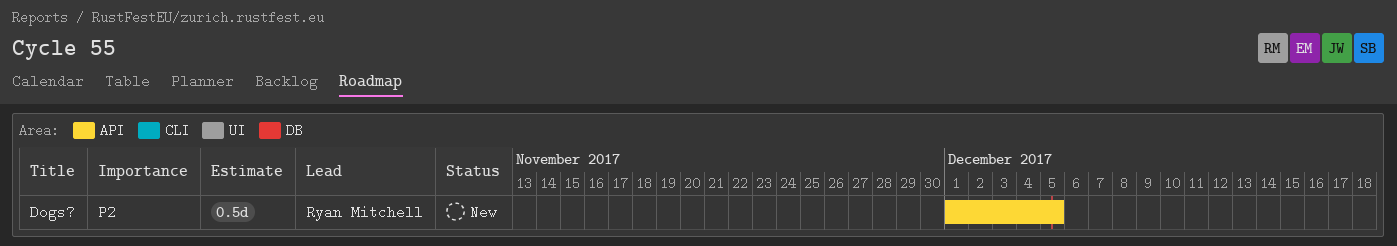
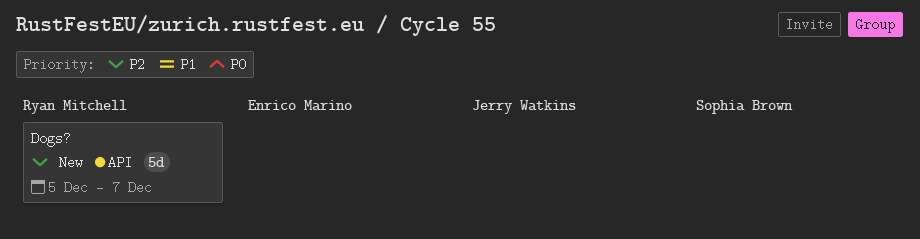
Dogs?, estimate: 0.5d -> 5d
Dogs?, start: Dec 1 -> Dec 5
Dogs?, due: Dec 5 -> Dec 7

